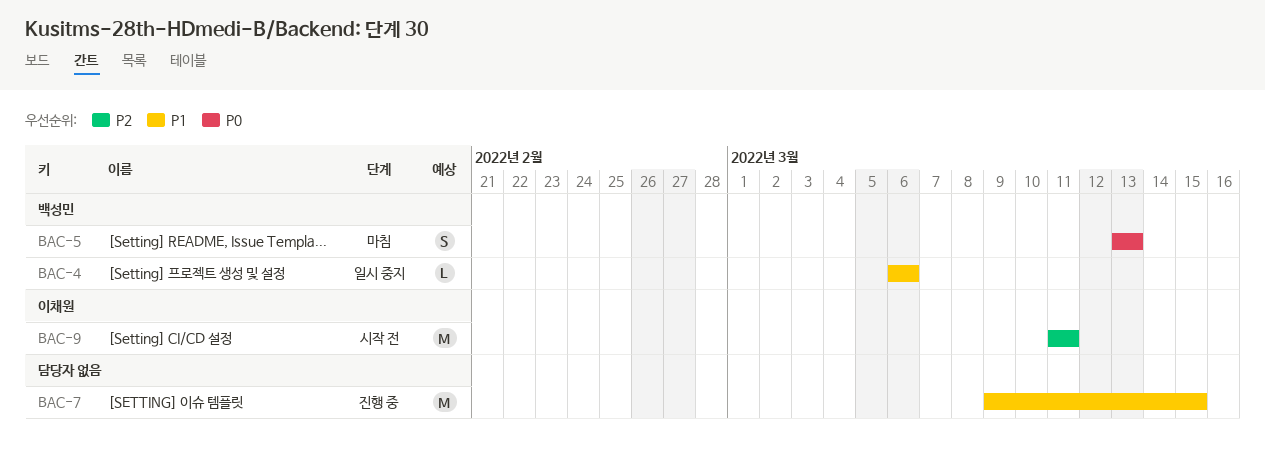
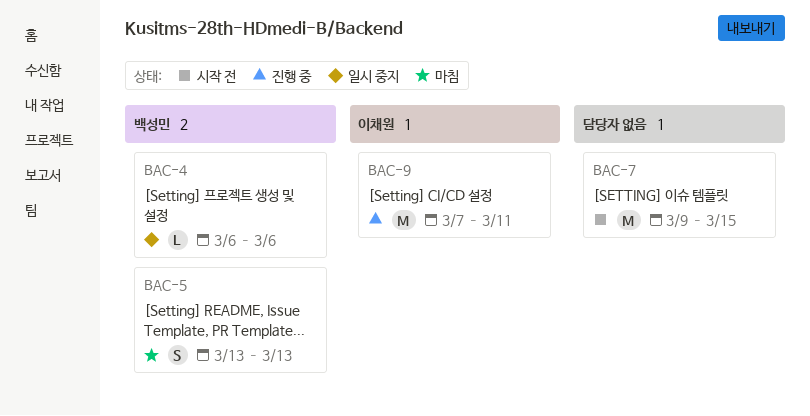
BAC-7, status: 진행 중 -> 시작 전
BAC-9, status: 시작 전 -> 진행 중
BAC-9, start: Mar 11 -> Mar 7

